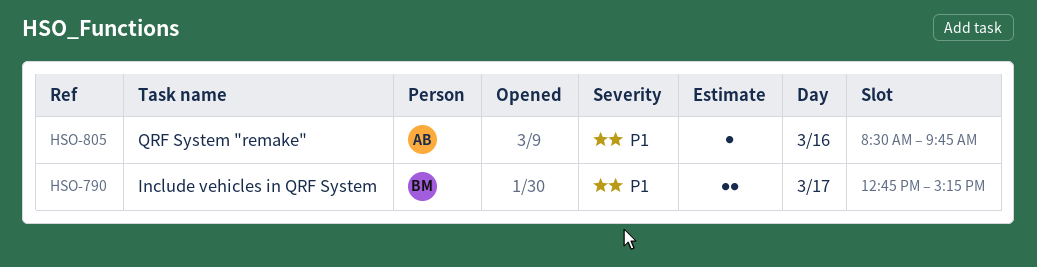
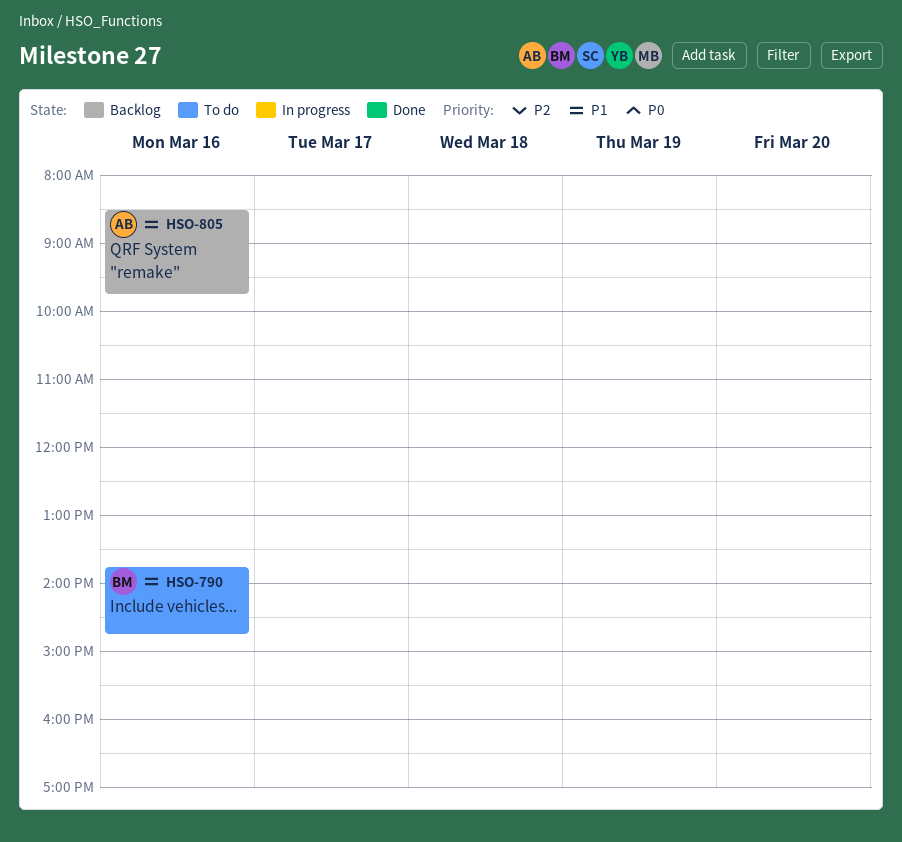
HSO-790, day: Mar 17 -> Mar 16
HSO-790, begins: 12:45 -> 13:45
HSO-790, ends: 15:15 -> 14:45

